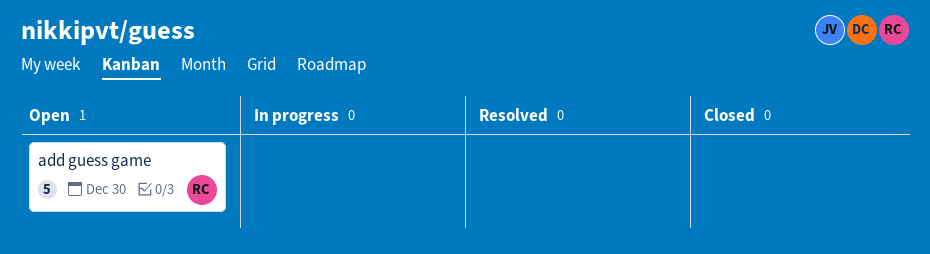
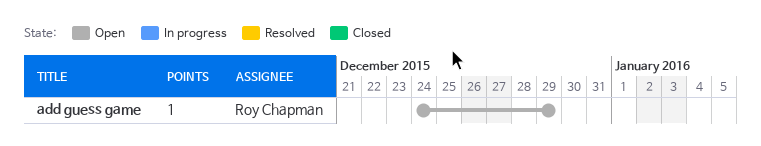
add guess game, estimate: 5 -> 1
add guess game, due: Dec 30 -> Dec 29

